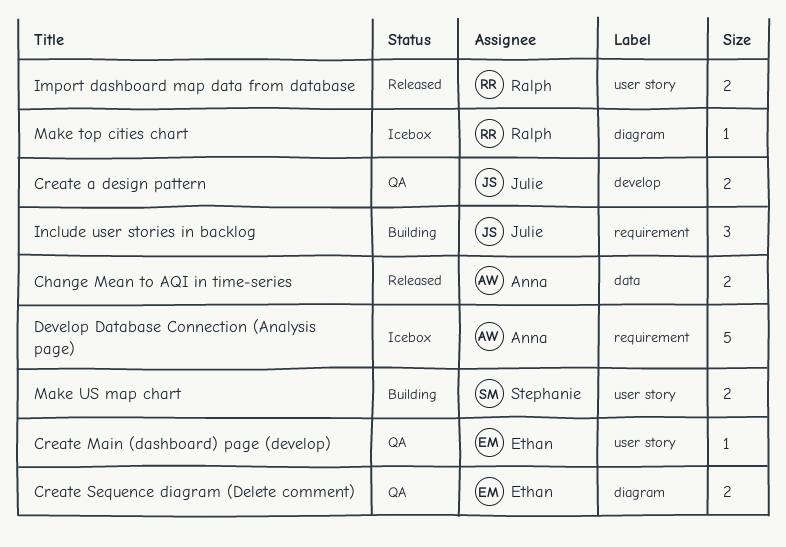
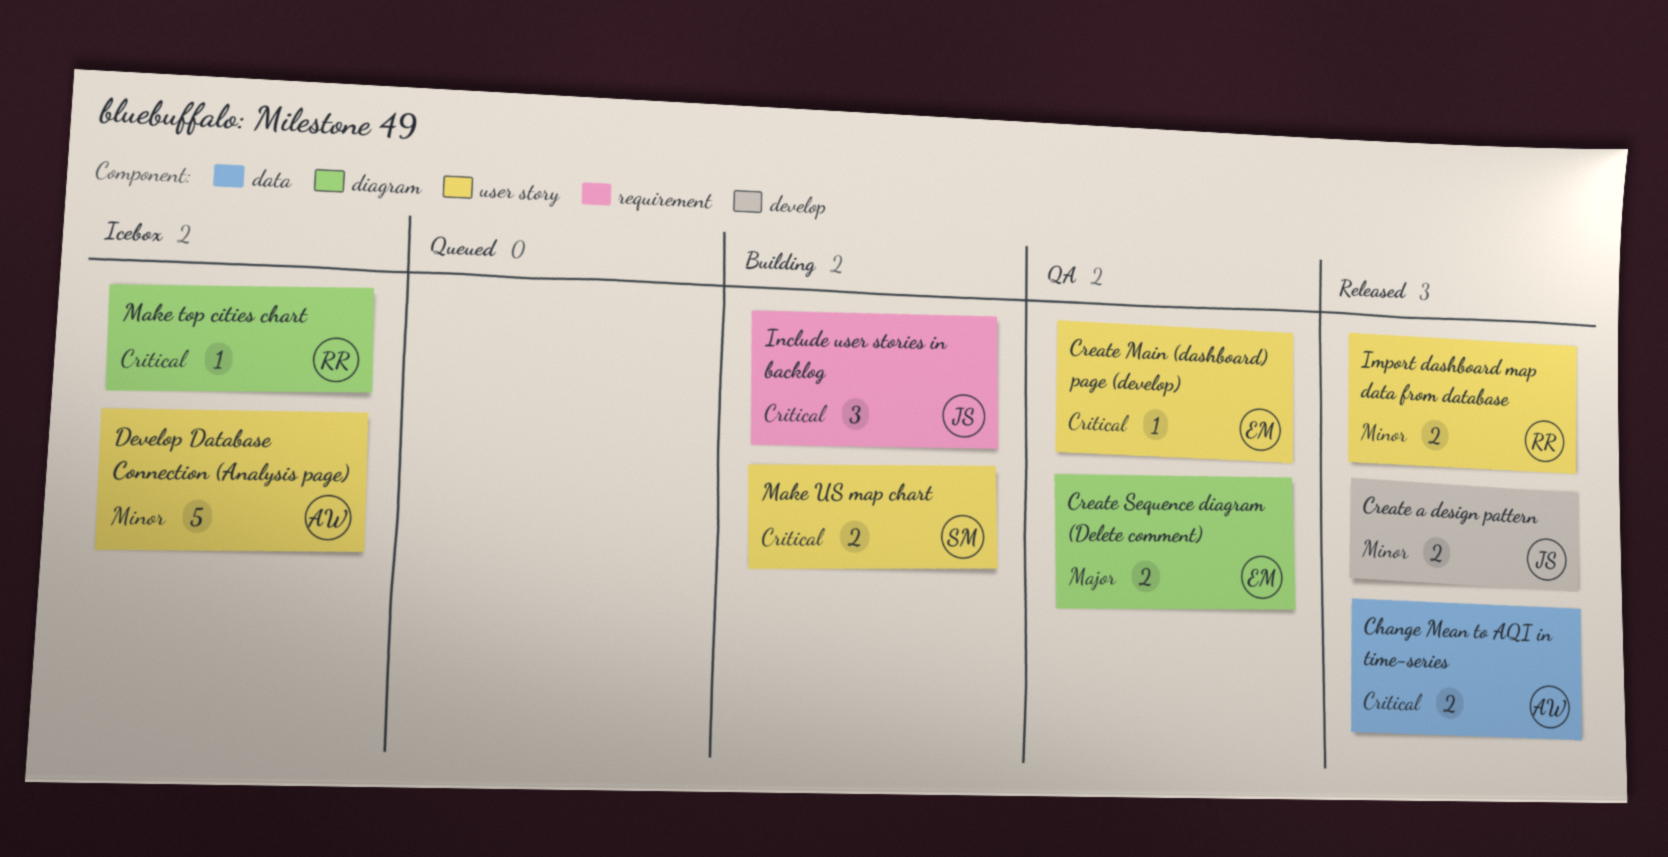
Create a design pattern, status: QA -> Released
Develop Database Connection (Analysis page), label: requirement -> user story

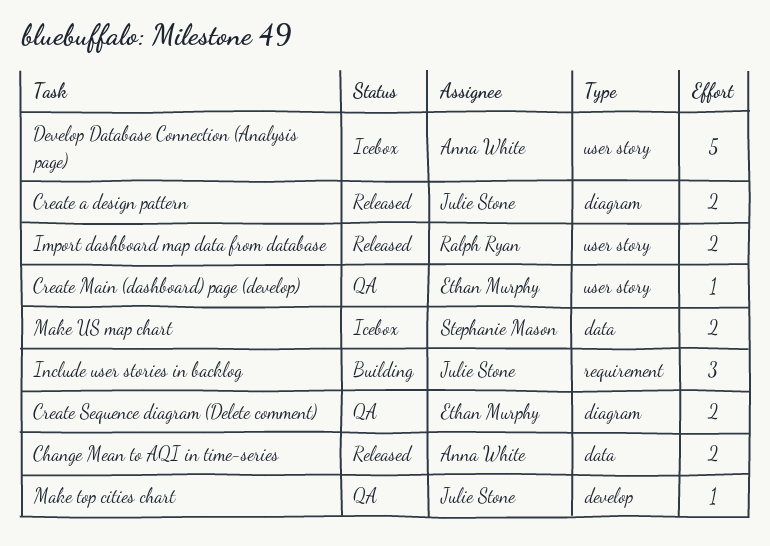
Create a design pattern, label: develop -> diagram
Make top cities chart, status: Icebox -> QA
Make top cities chart, owner: Ralph Ryan -> Julie Stone
Make top cities chart, label: diagram -> develop
Make US map chart, status: Building -> Icebox
Make US map chart, label: user story -> data

